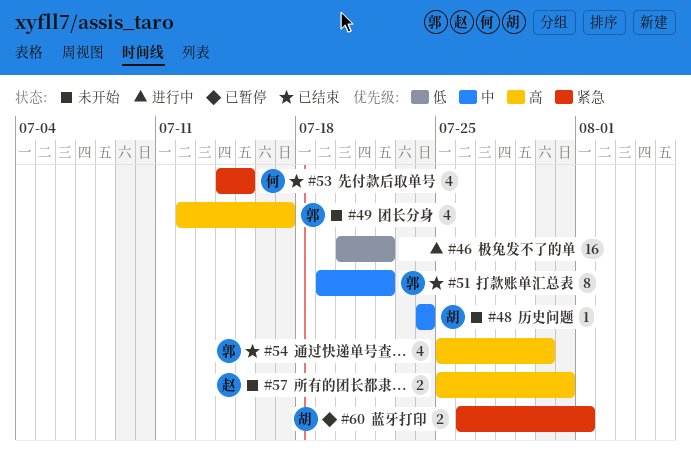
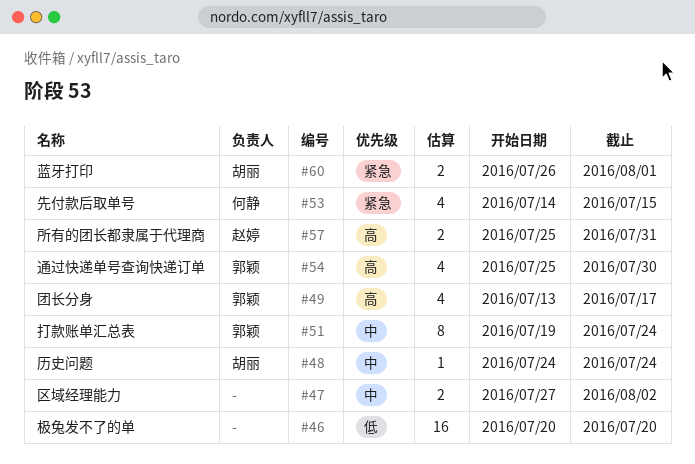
#46, due: Jul 22 -> Jul 20
#47: none -> present
#49, start: Jul 12 -> Jul 13
#51, due: Jul 22 -> Jul 24

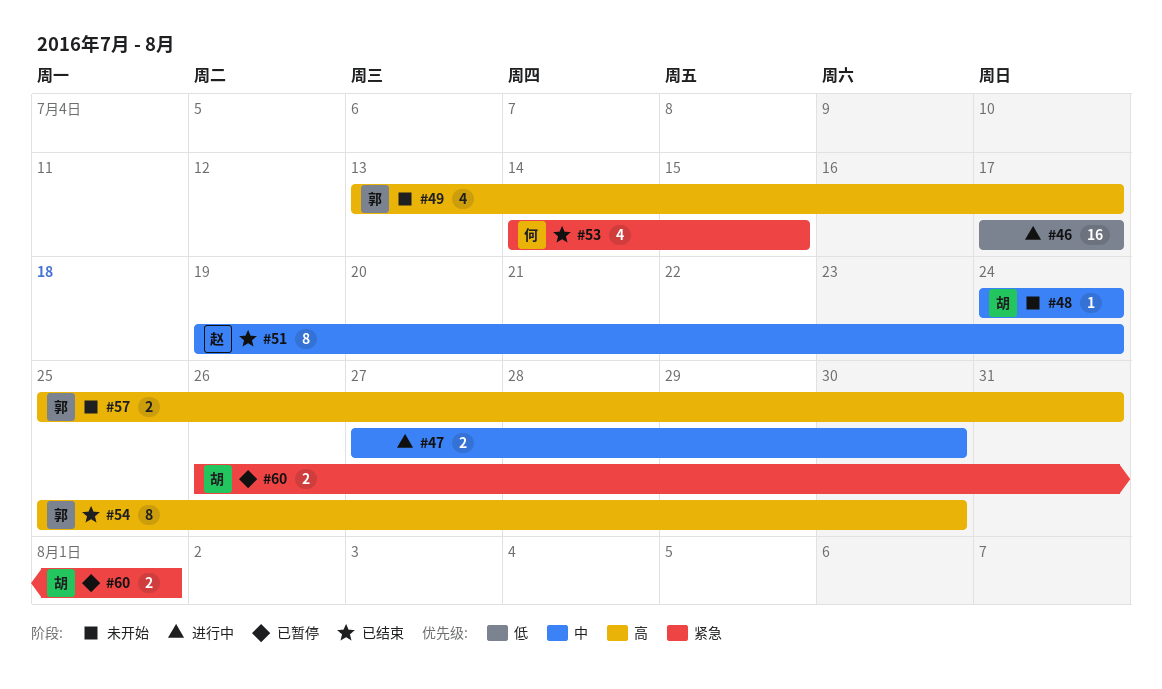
#46, start: Jul 20 -> Jul 17
#46, due: Jul 20 -> Jul 17
#47, due: Aug 2 -> Jul 30
#51, owner: 郭颖 -> 赵婷
#54, estimate: 4 -> 8
#57, owner: 赵婷 -> 郭颖

